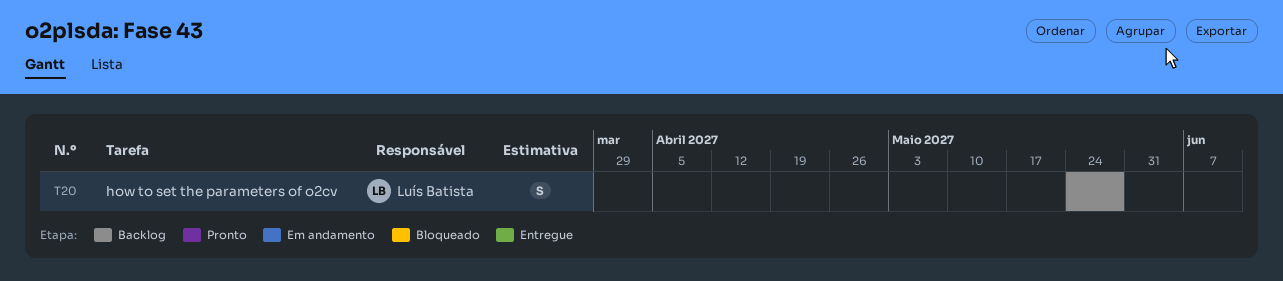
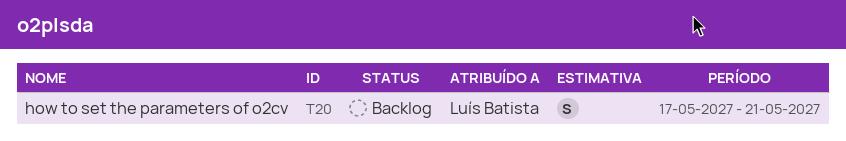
T20, start: May 24 -> May 17
T20, due: May 28 -> May 21

